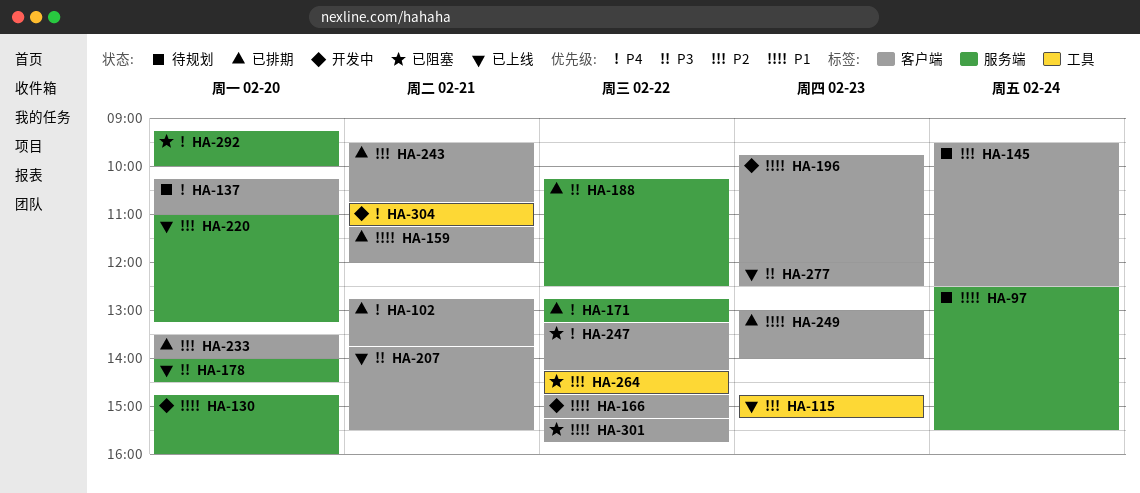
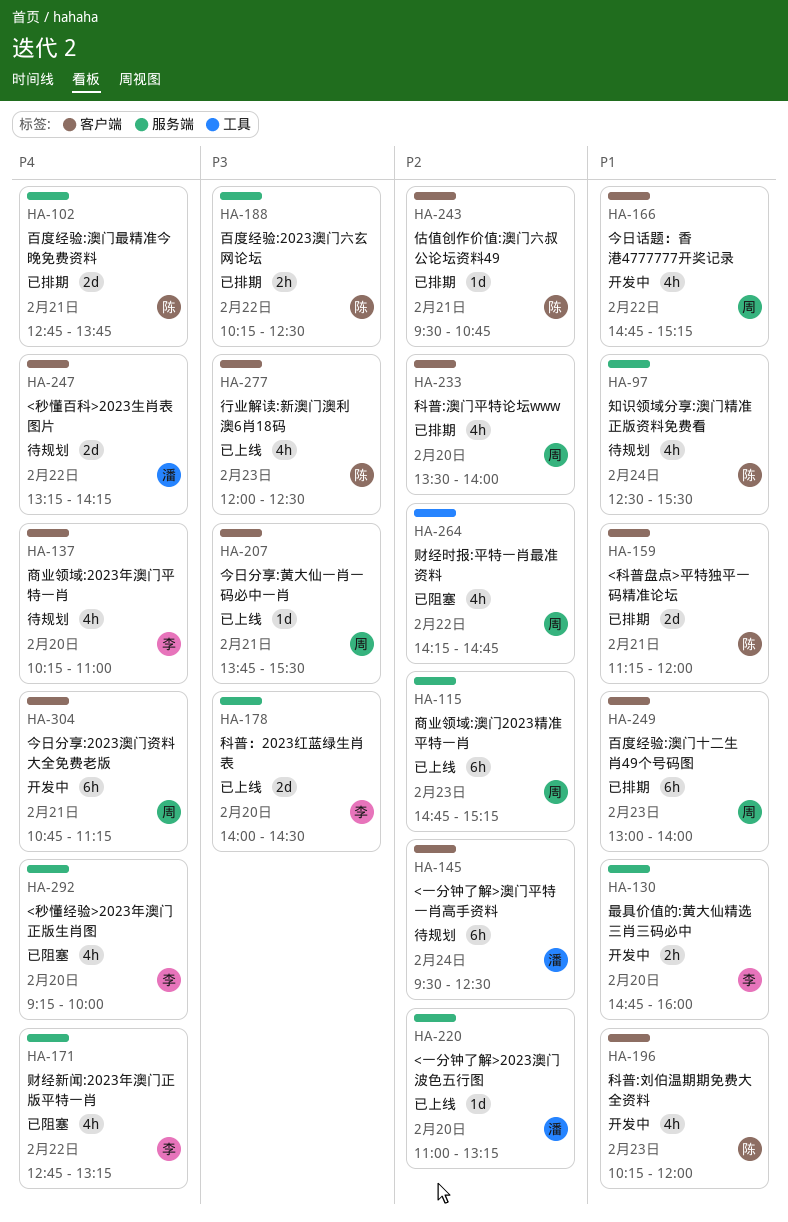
HA-102, label: 客户端 -> 服务端
HA-115, label: 工具 -> 服务端
HA-171, status: 已排期 -> 已阻塞
HA-196, begins: 09:45 -> 10:15
HA-247, status: 已阻塞 -> 待规划
HA-301: present -> none
HA-304, label: 工具 -> 客户端

